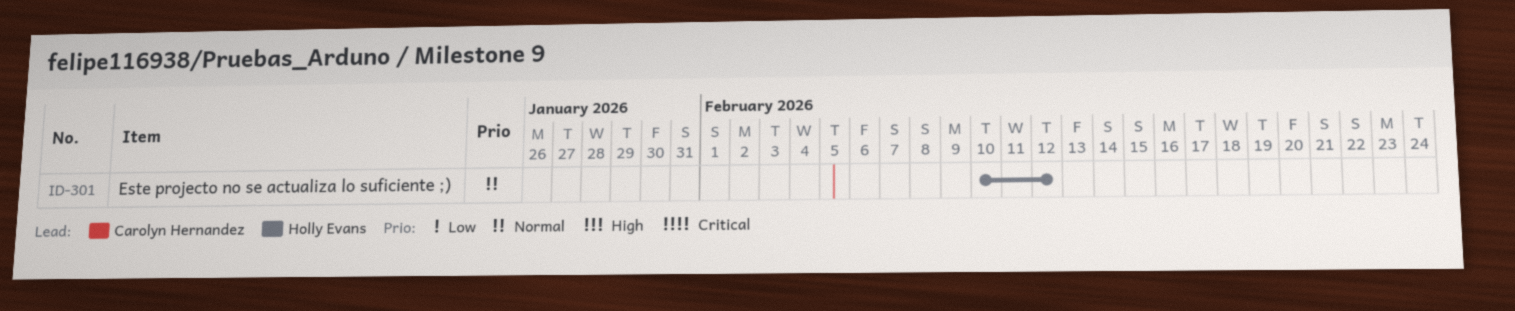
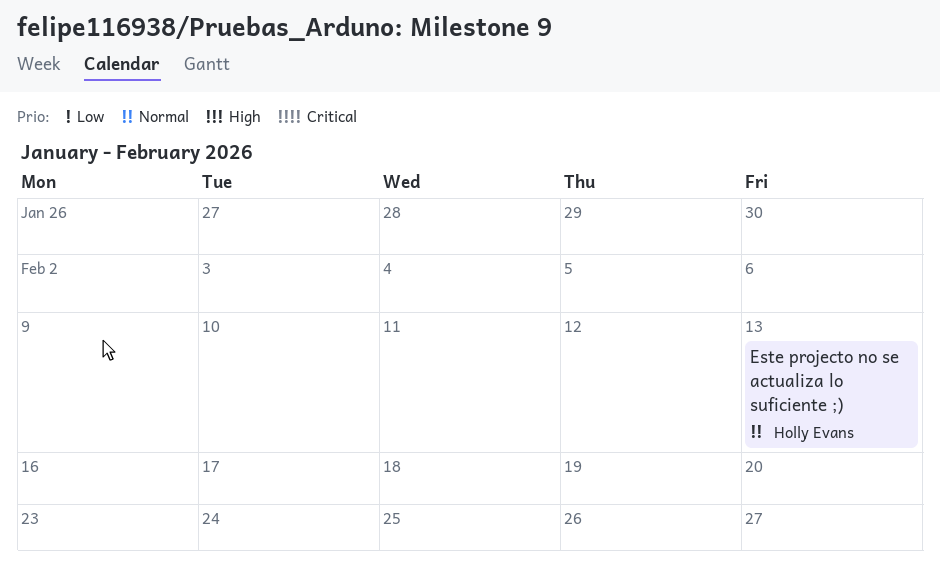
Este projecto no se actualiza lo suficiente ;), due: Feb 12 -> Feb 13

